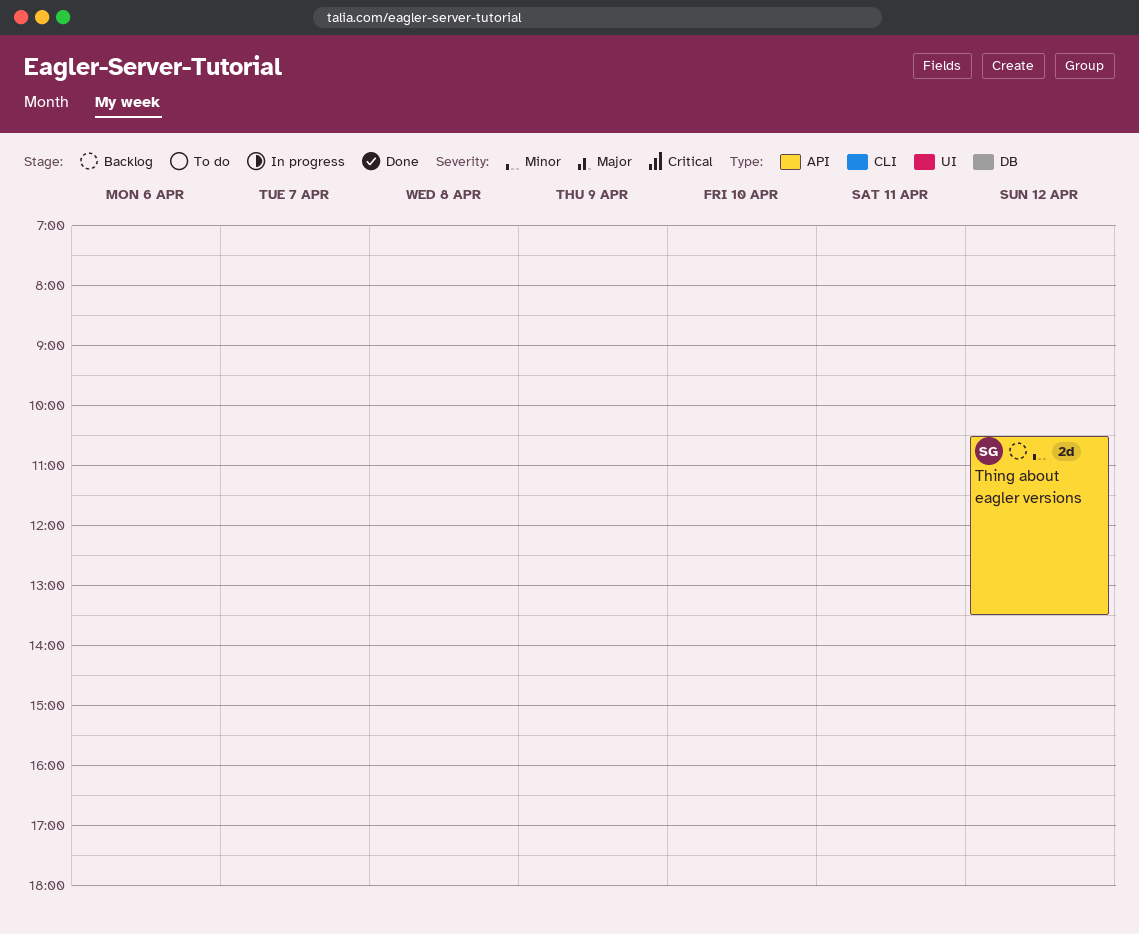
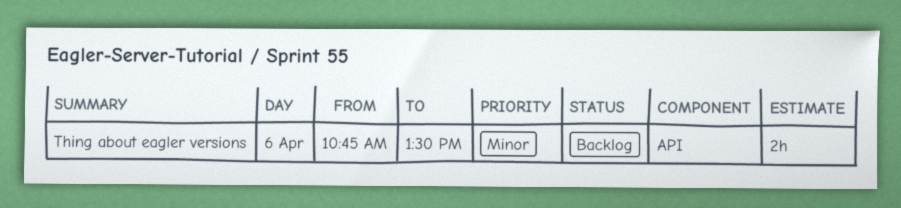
Thing about eagler versions, estimate: 2d -> 2h
Thing about eagler versions, day: Apr 12 -> Apr 6
Thing about eagler versions, begins: 10:30 -> 10:45

